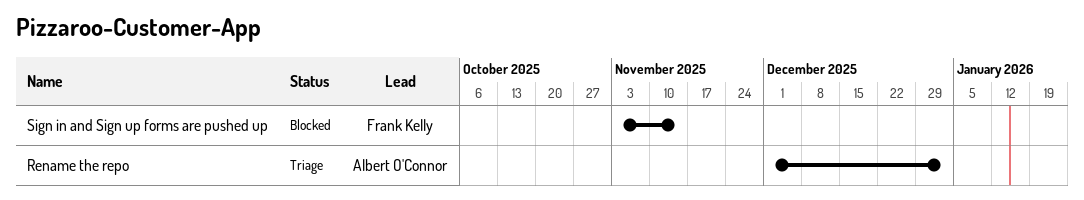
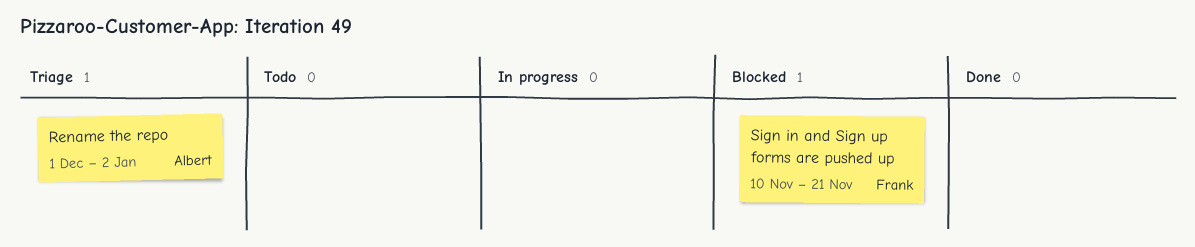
Sign in and Sign up forms are pushed up, start: Nov 3 -> Nov 10
Sign in and Sign up forms are pushed up, due: Nov 14 -> Nov 21

